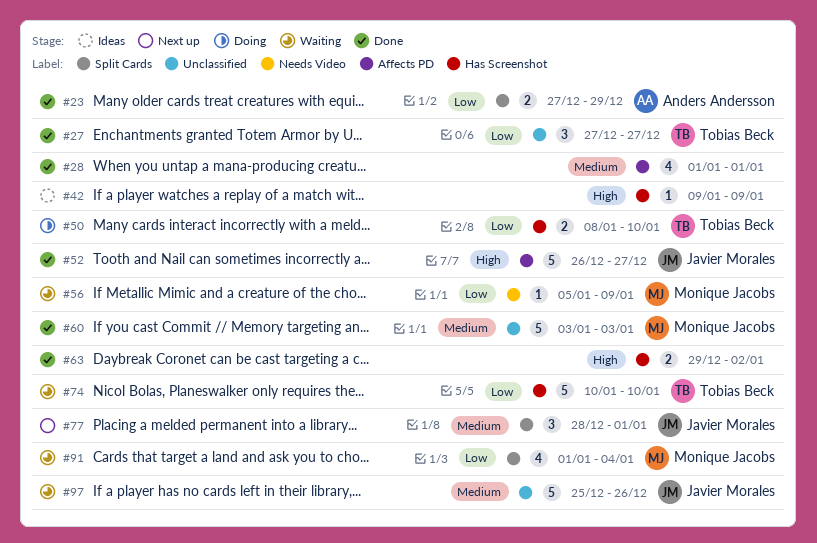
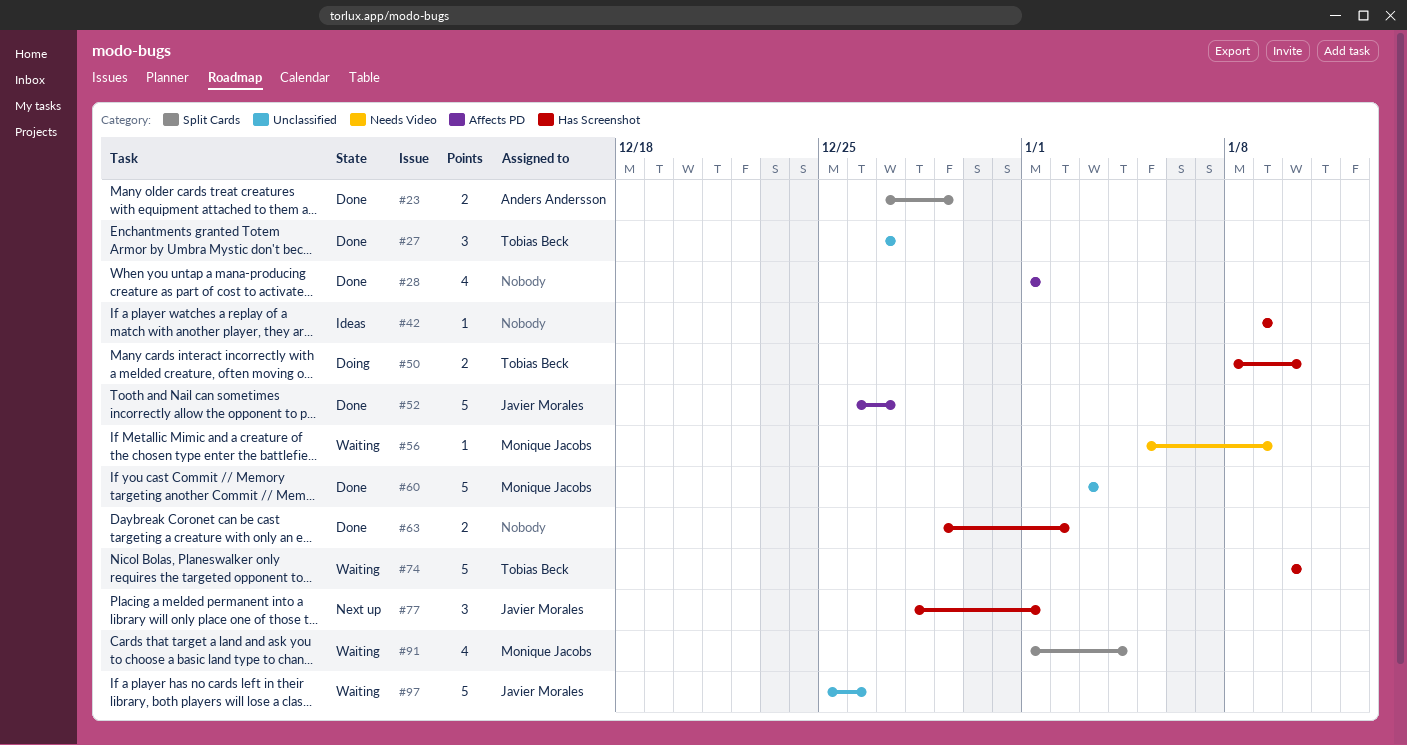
#77, label: Split Cards -> Has Screenshot

